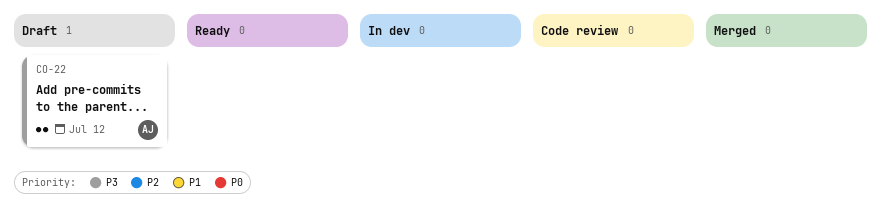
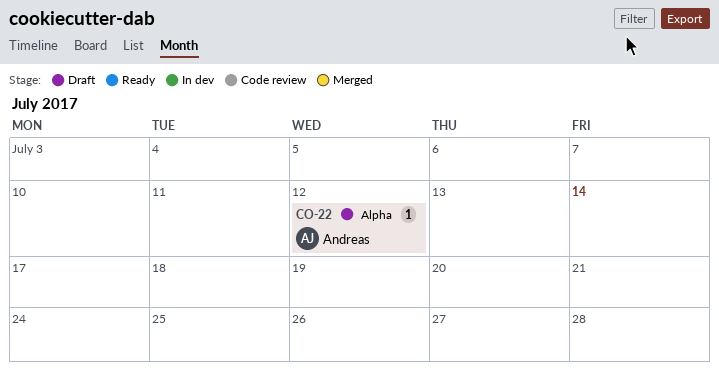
CO-22, estimate: 2 -> 1

